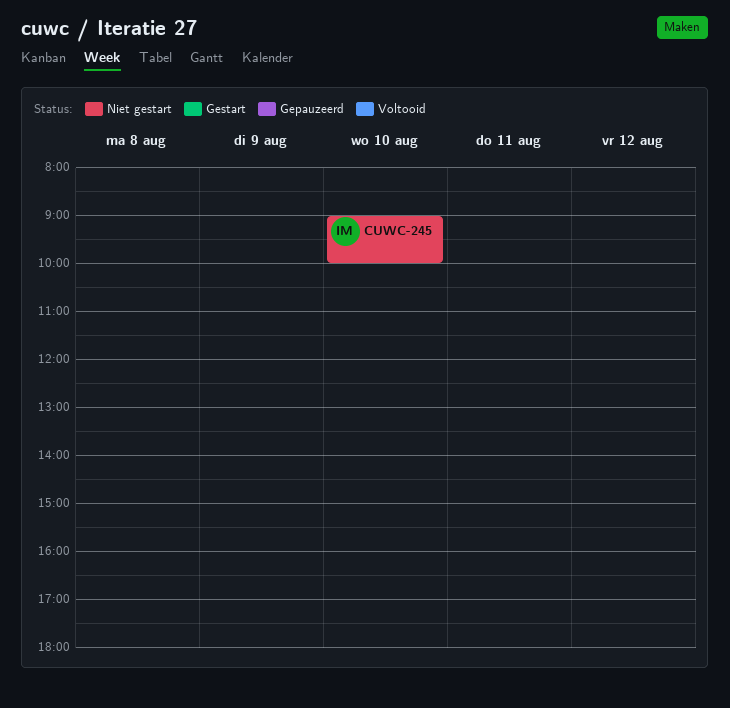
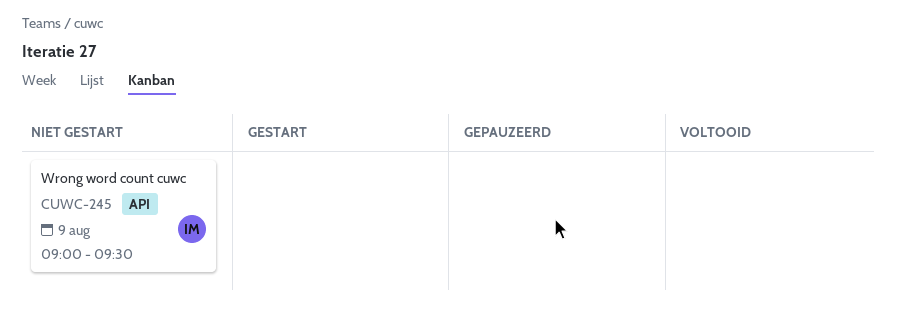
CUWC-245, day: Aug 10 -> Aug 9
CUWC-245, ends: 10:00 -> 09:30

